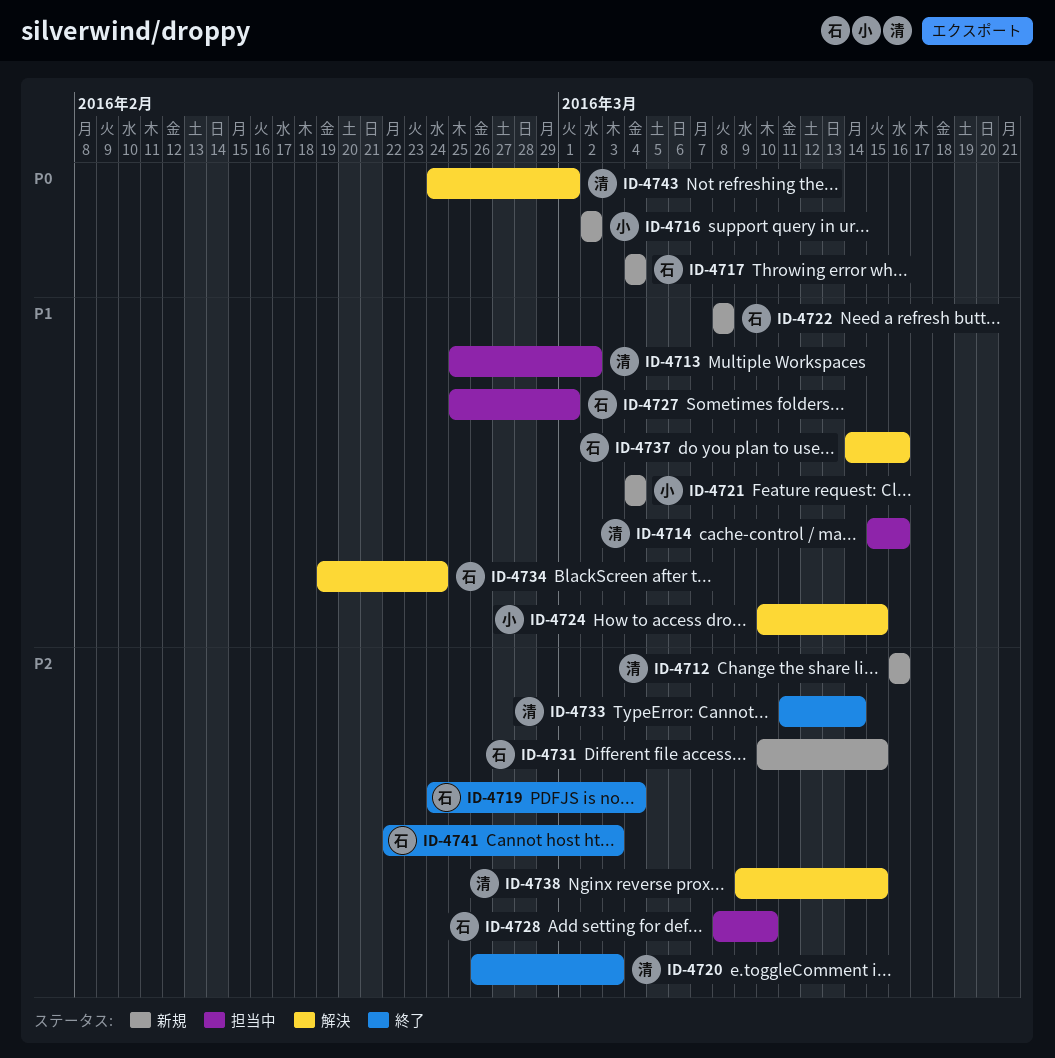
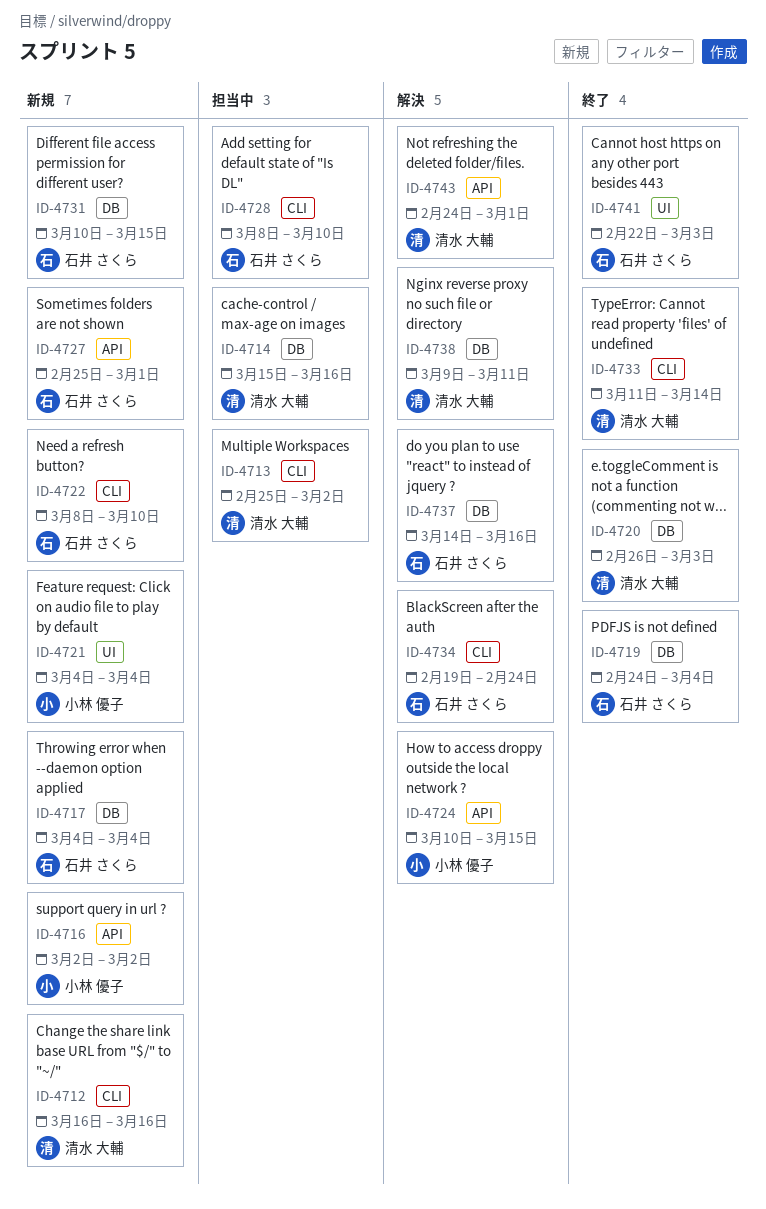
ID-4722, due: Mar 8 -> Mar 10
ID-4727, status: 担当中 -> 新規
ID-4738, due: Mar 15 -> Mar 11

